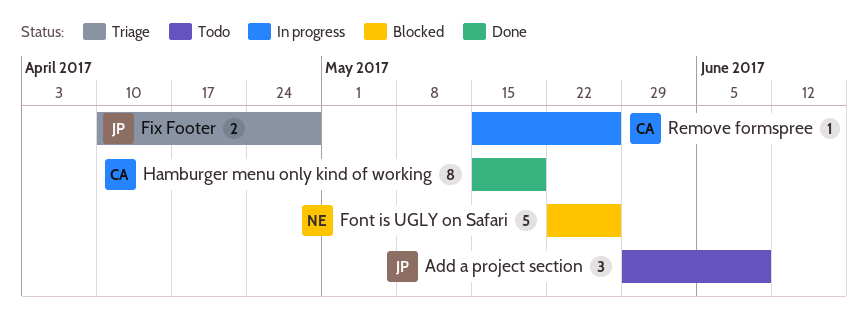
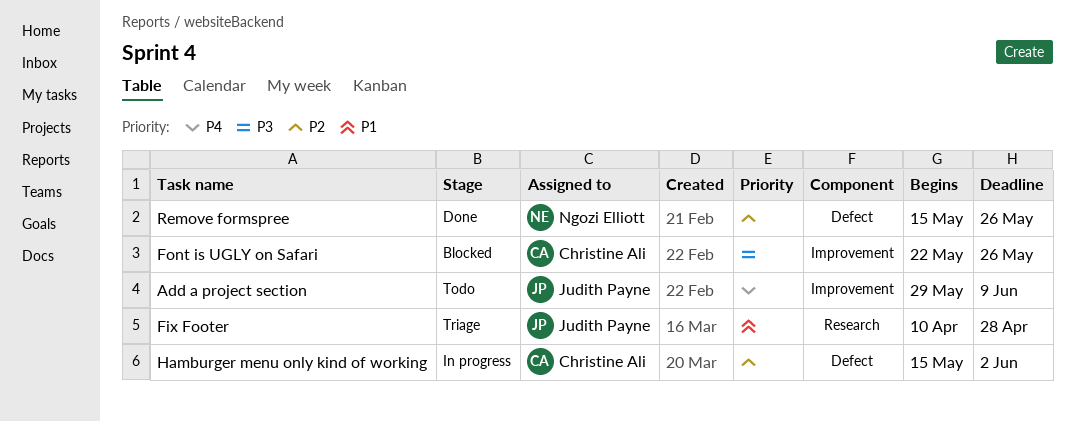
Font is UGLY on Safari, owner: Ngozi Elliott -> Christine Ali
Hamburger menu only kind of working, status: Done -> In progress
Hamburger menu only kind of working, due: May 19 -> Jun 2
Remove formspree, status: In progress -> Done
Remove formspree, owner: Christine Ali -> Ngozi Elliott

